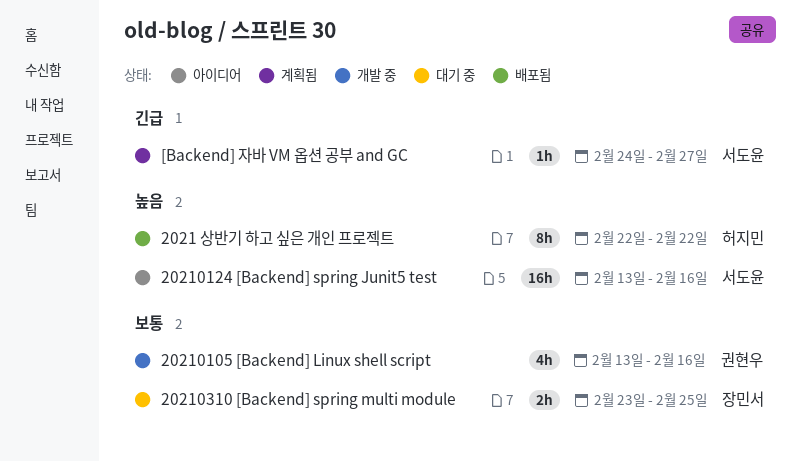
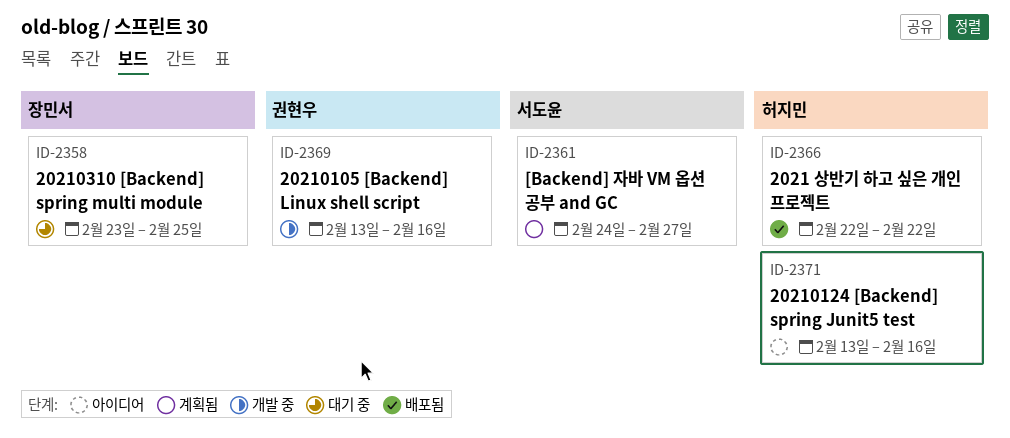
20210124 [Backend] spring Junit5 test, owner: 서도윤 -> 허지민

